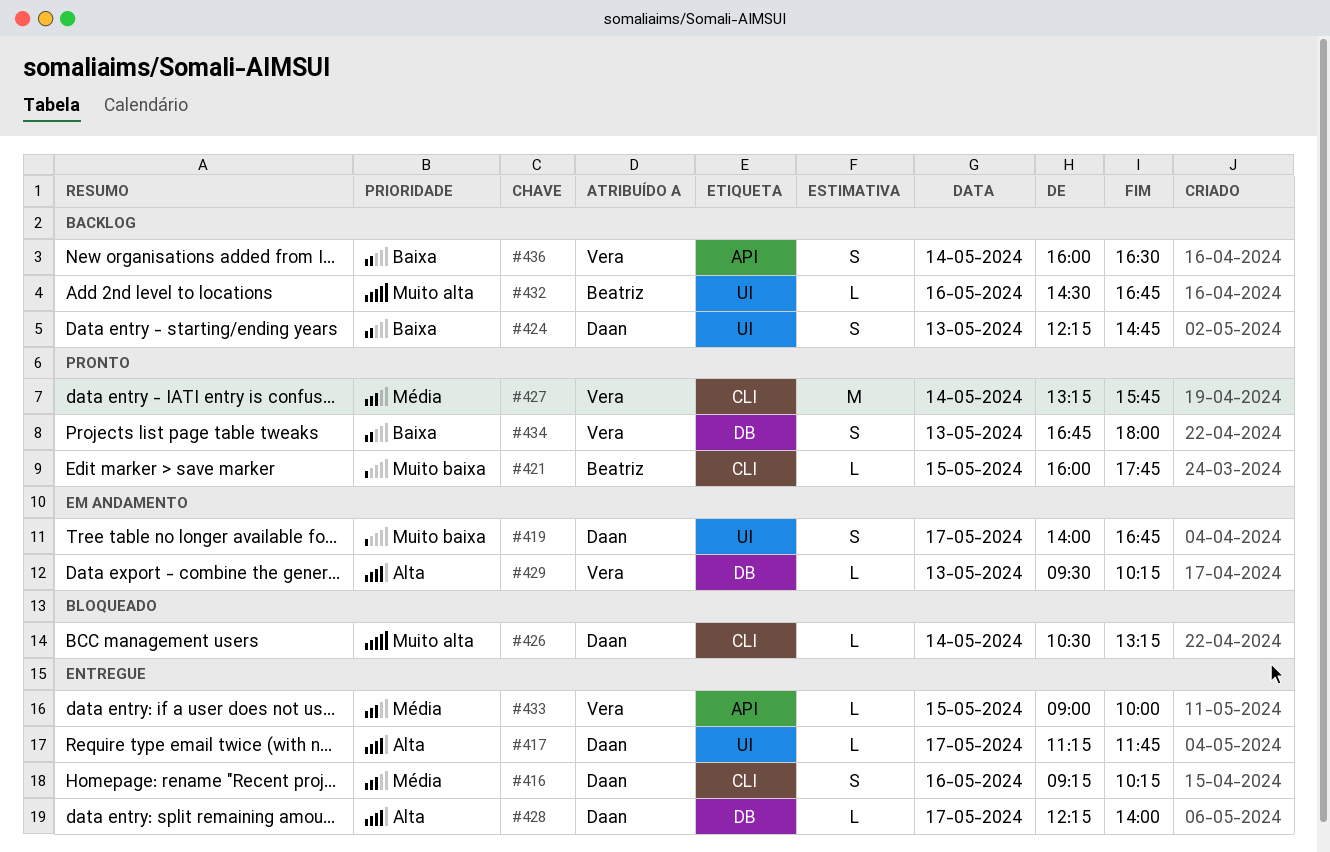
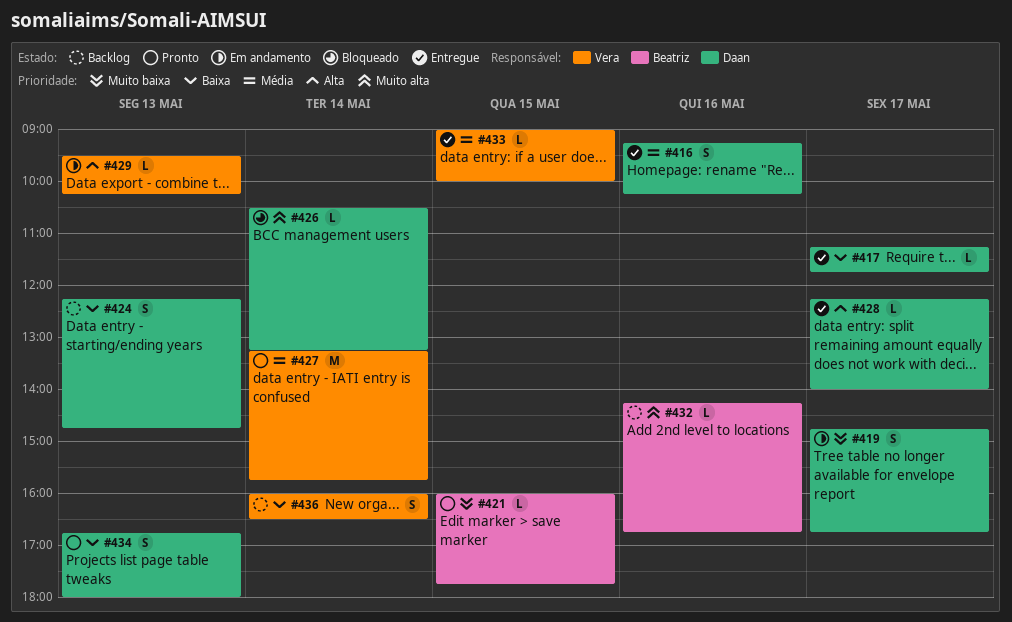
#417, priority: Alta -> Baixa
#419, begins: 14:00 -> 14:45
#432, begins: 14:30 -> 14:15
#434, owner: Vera -> Daan

